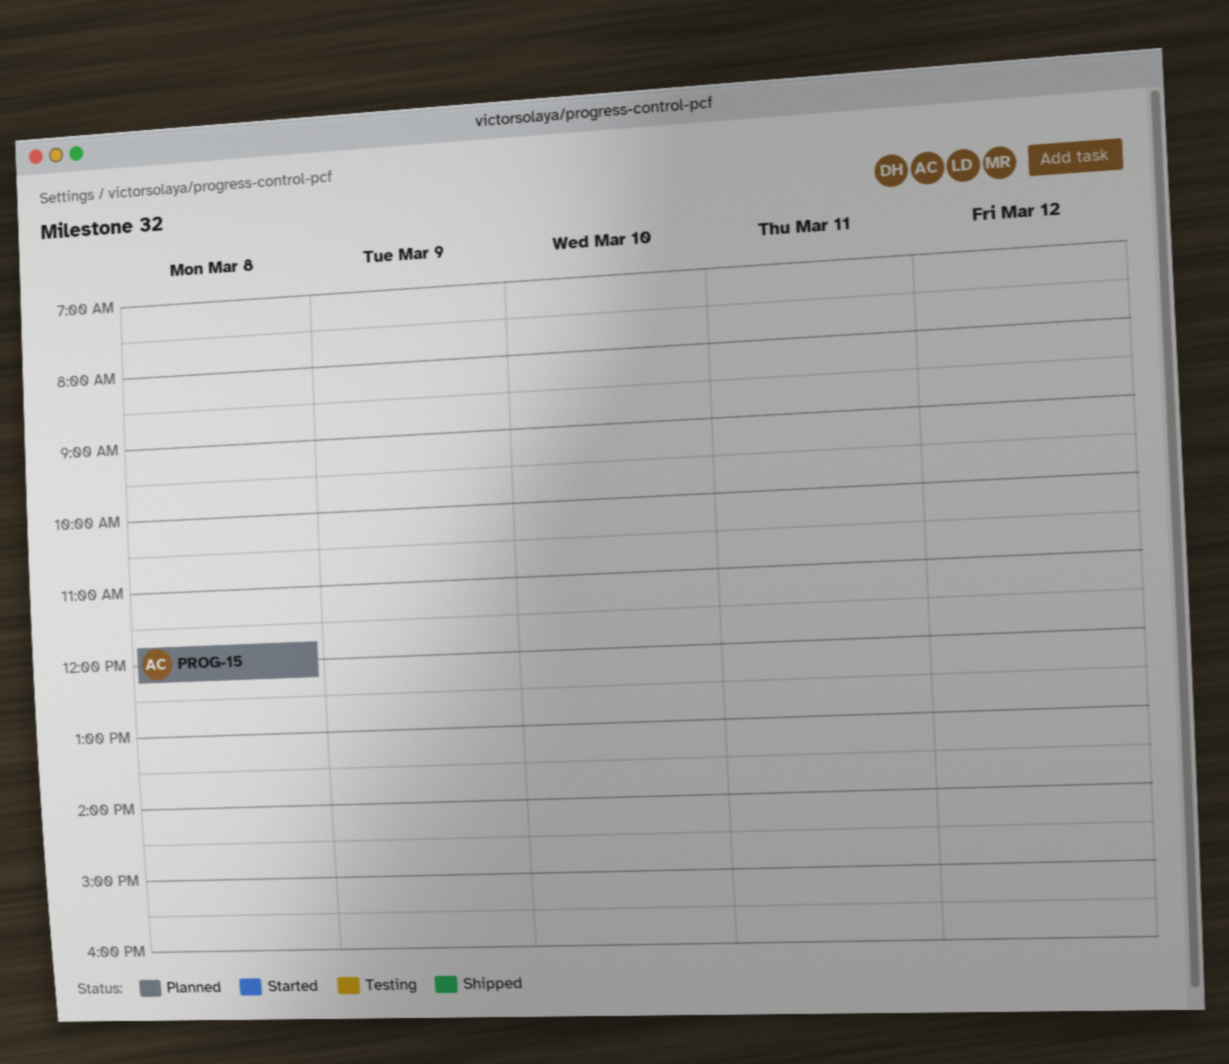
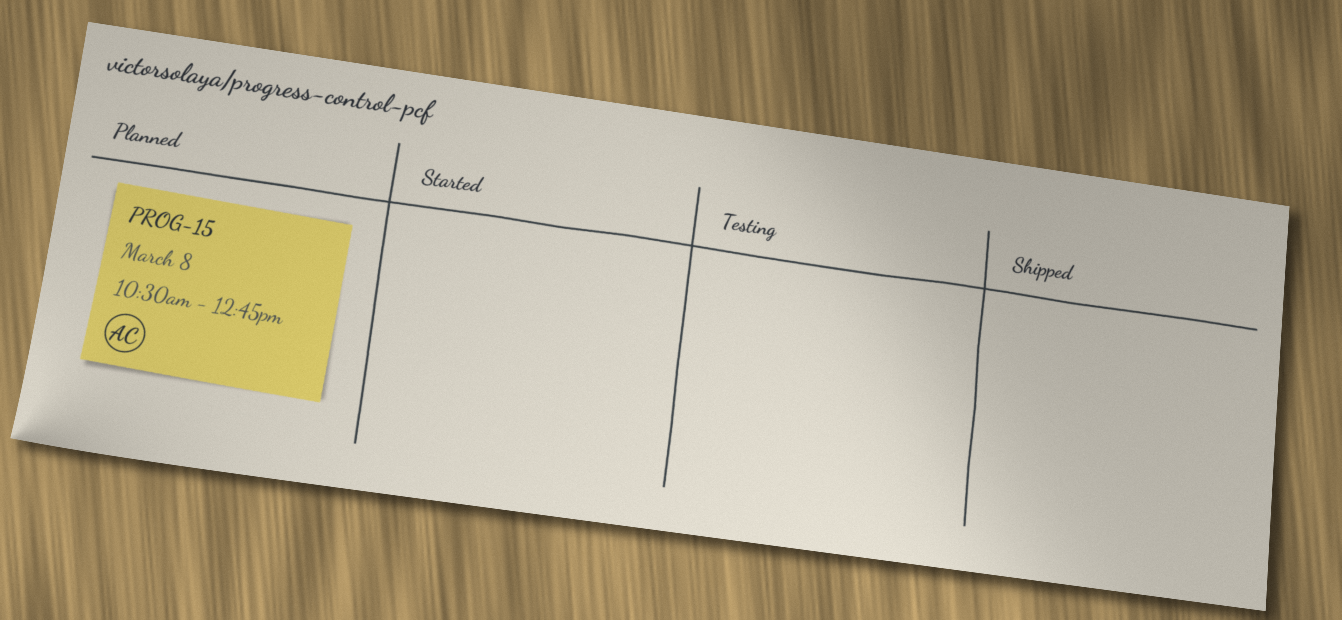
PROG-15, begins: 11:45 -> 10:30
PROG-15, ends: 12:15 -> 12:45

